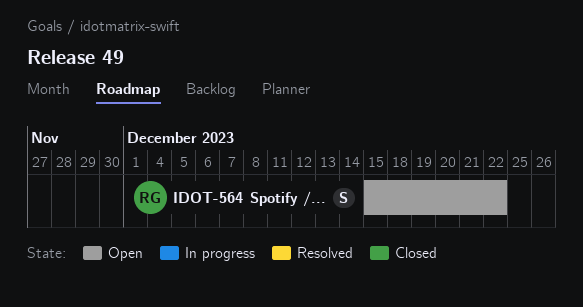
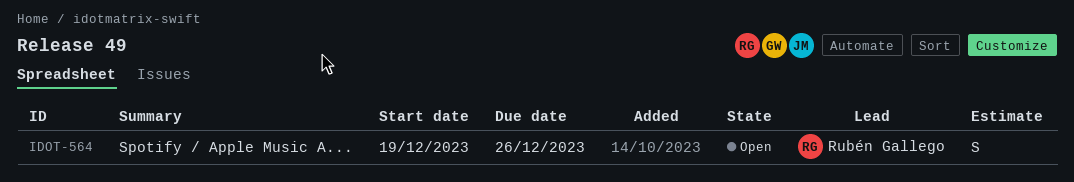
IDOT-564, start: Dec 15 -> Dec 19
IDOT-564, due: Dec 22 -> Dec 26

